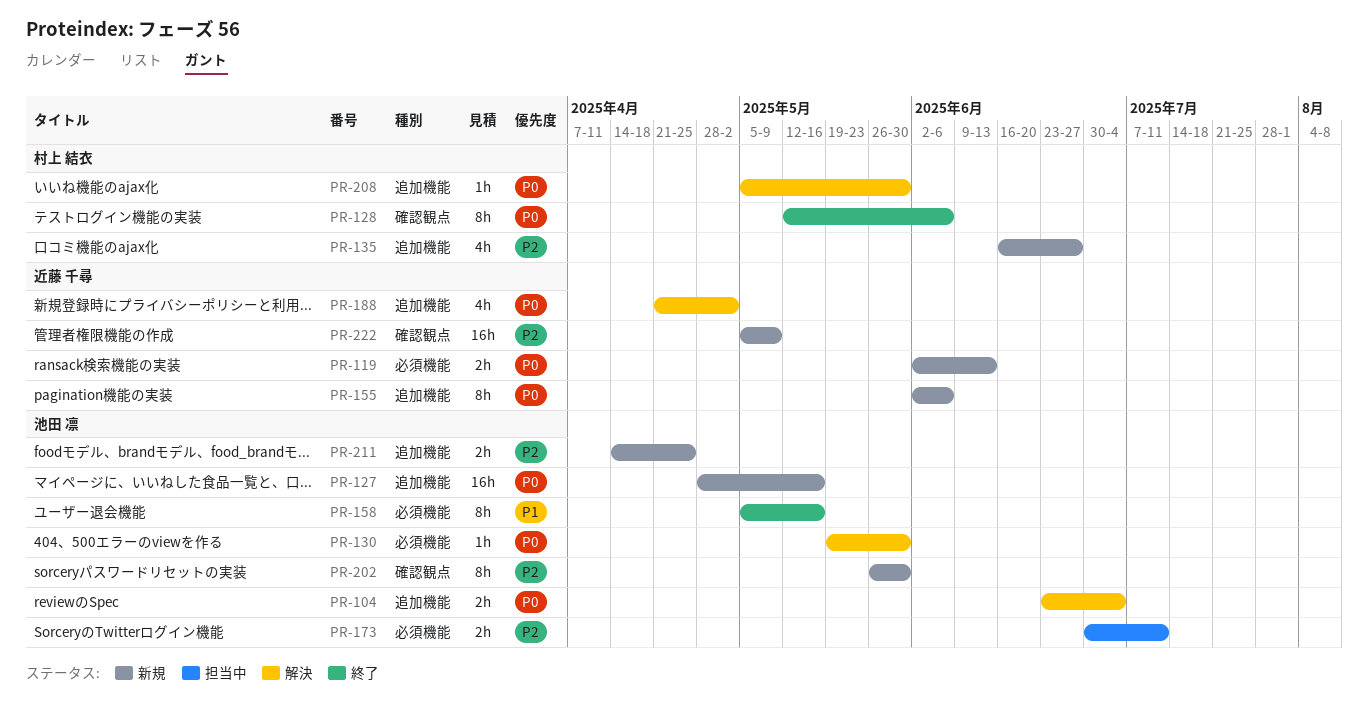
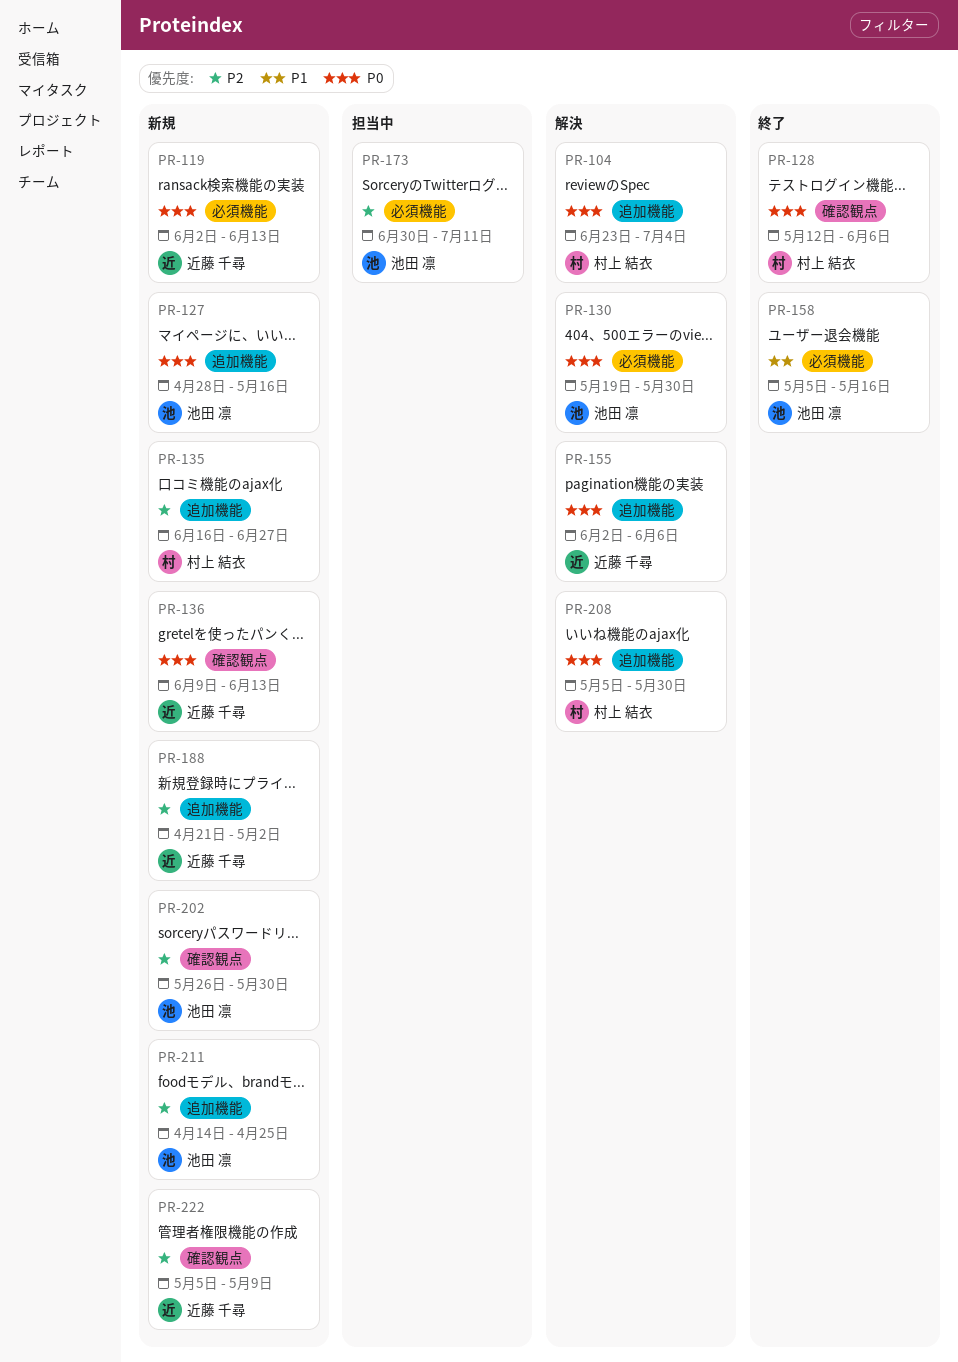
PR-104, owner: 池田 凛 -> 村上 結衣
PR-136: none -> present
PR-155, status: 新規 -> 解決
PR-188, status: 解決 -> 新規
PR-188, priority: P0 -> P2

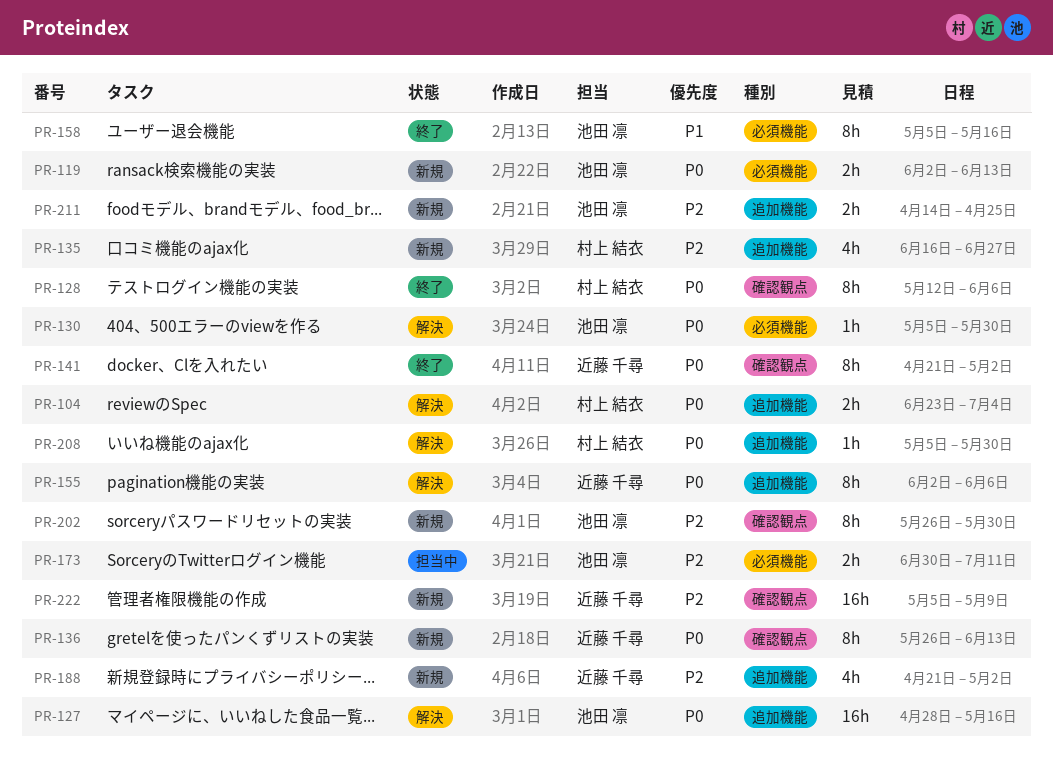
PR-119, owner: 近藤 千尋 -> 池田 凛
PR-127, status: 新規 -> 解決
PR-130, start: May 19 -> May 5
PR-136, start: Jun 9 -> May 26
PR-141: none -> present

